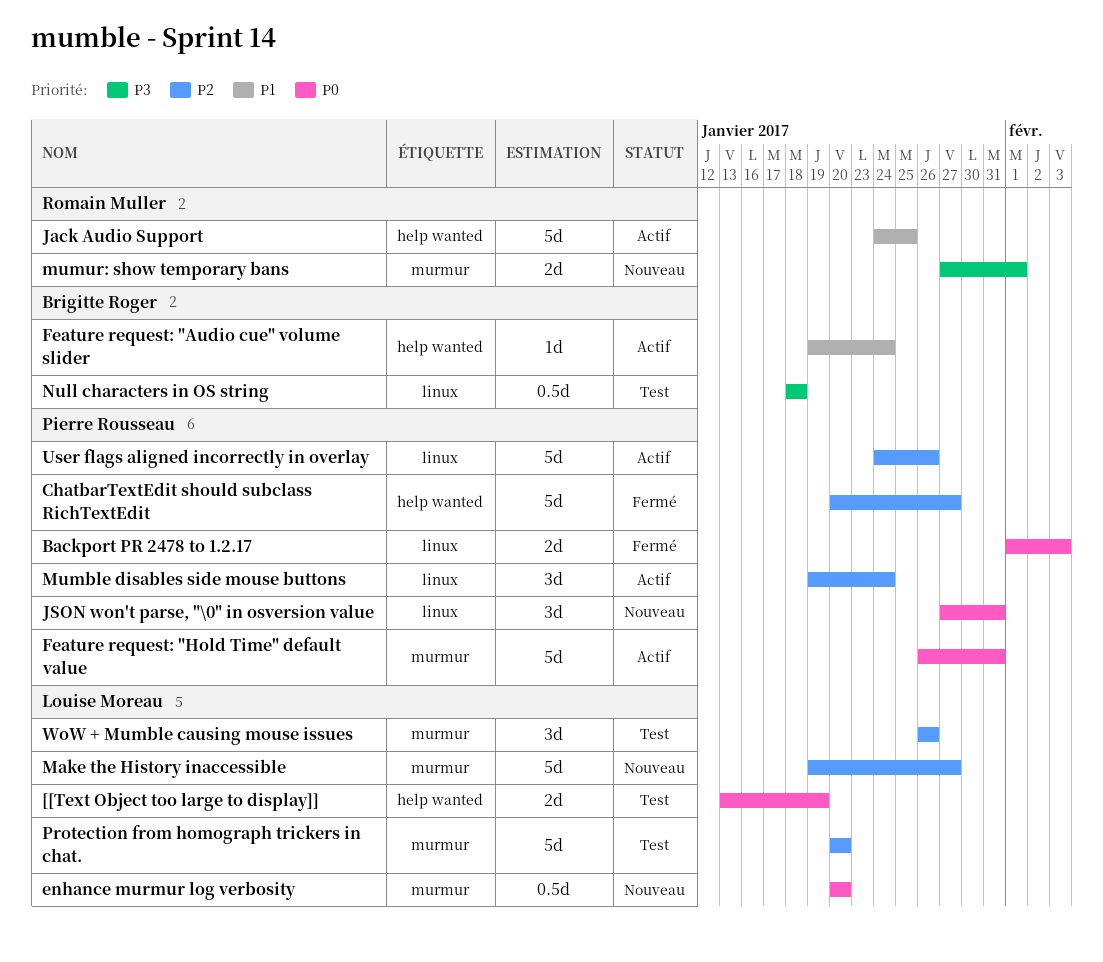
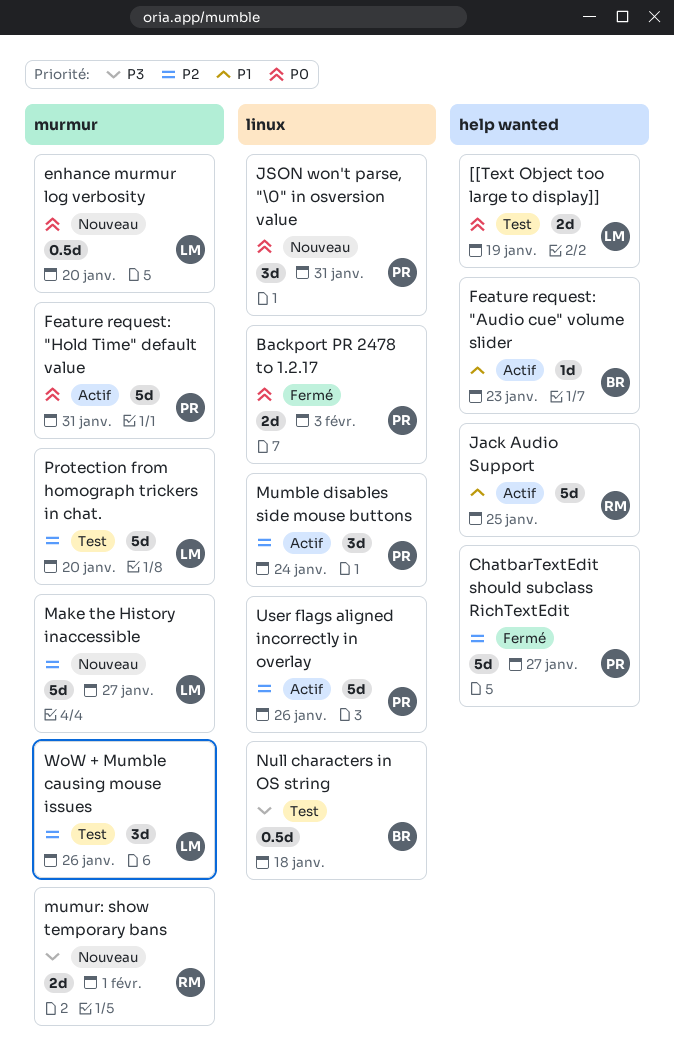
Feature request: "Audio cue" volume slider, due: Jan 24 -> Jan 23

